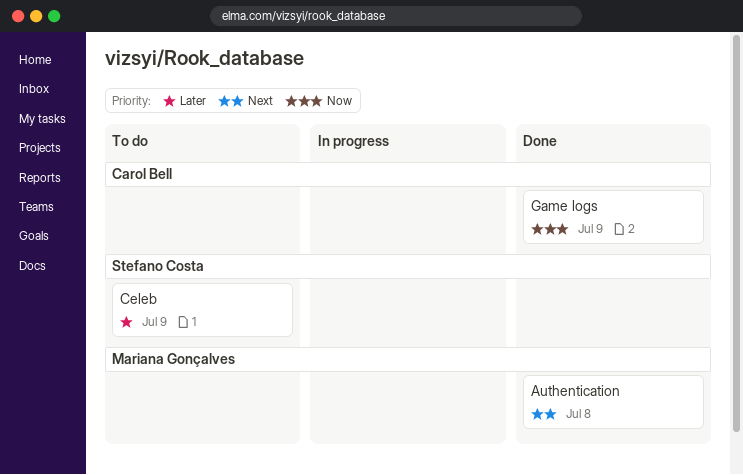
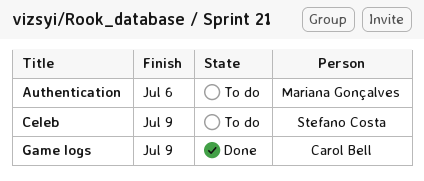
Authentication, status: Done -> To do
Authentication, due: Jul 8 -> Jul 6

